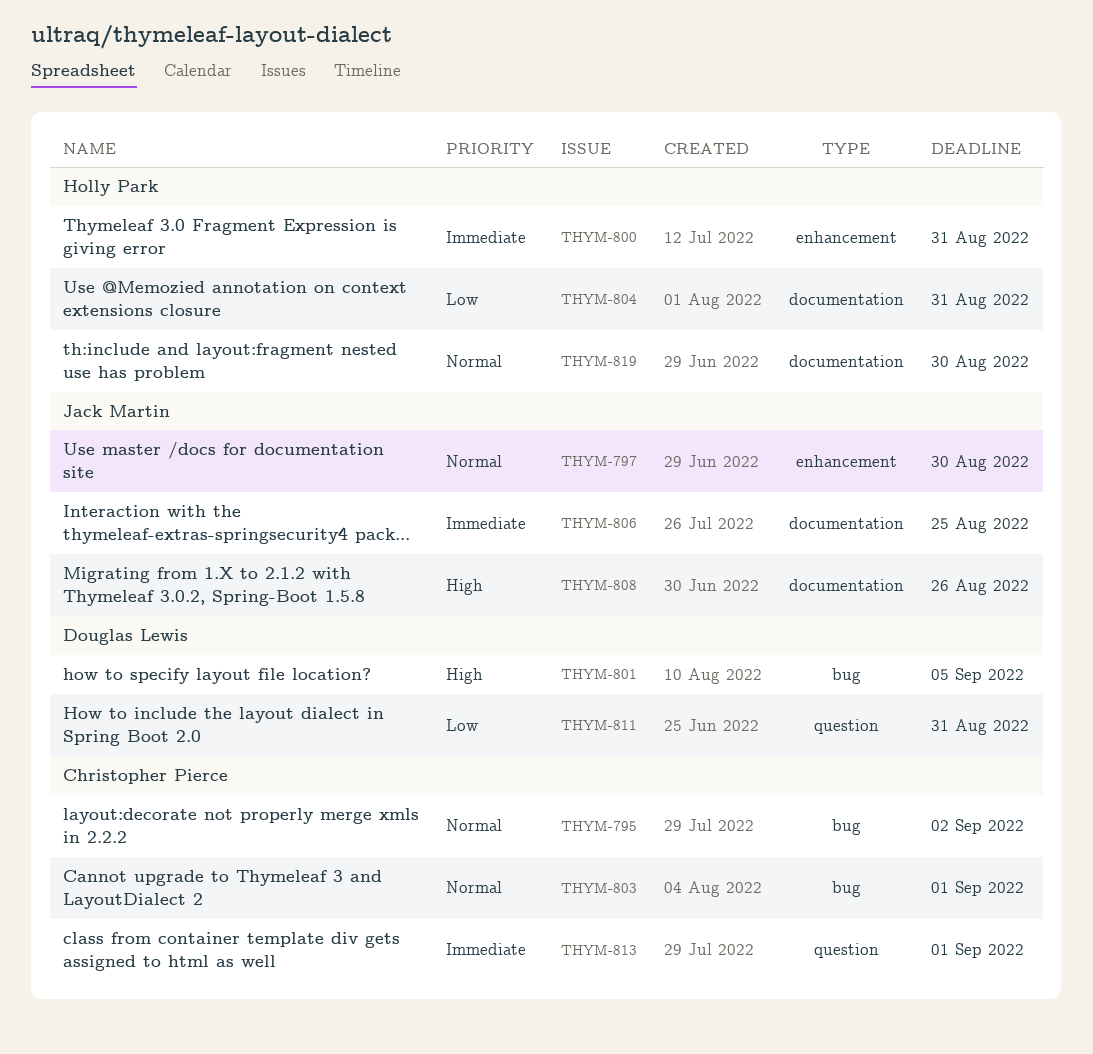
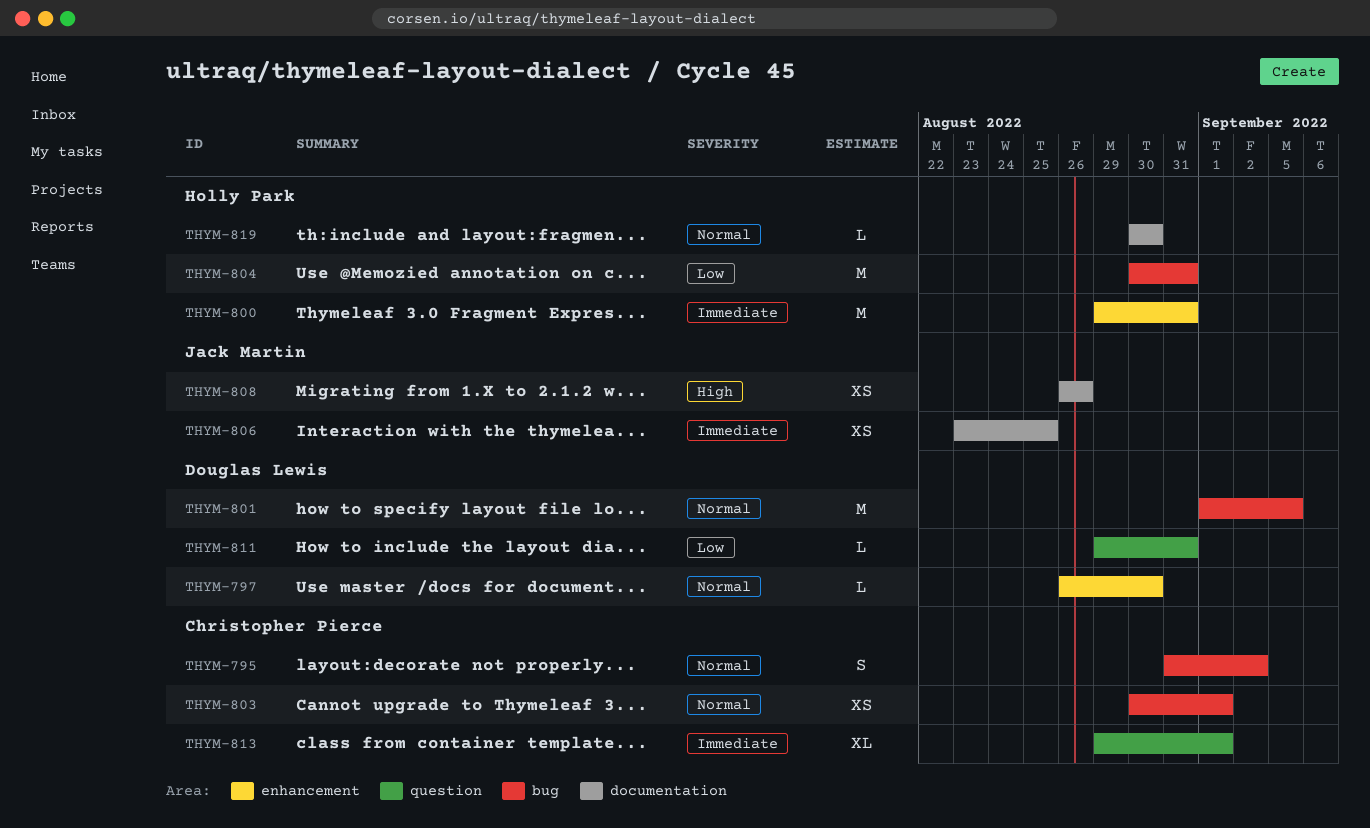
THYM-797, owner: Jack Martin -> Douglas Lewis
THYM-801, priority: High -> Normal
THYM-804, label: documentation -> bug

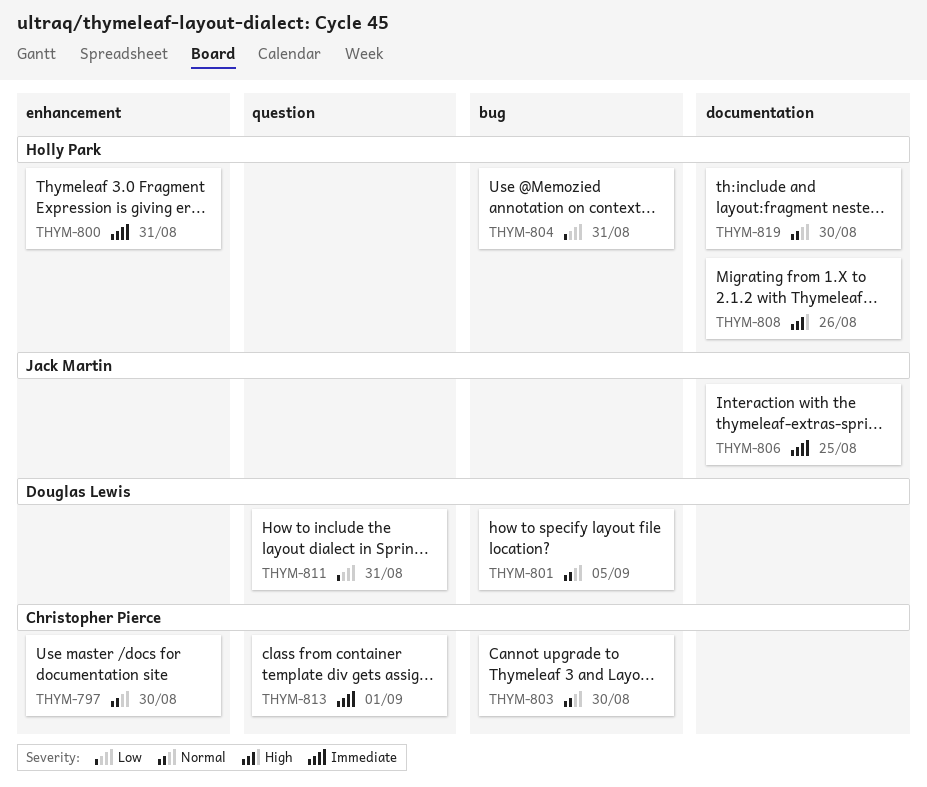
THYM-795: present -> none
THYM-797, owner: Douglas Lewis -> Christopher Pierce
THYM-803, due: Sep 1 -> Aug 30
THYM-808, owner: Jack Martin -> Holly Park

